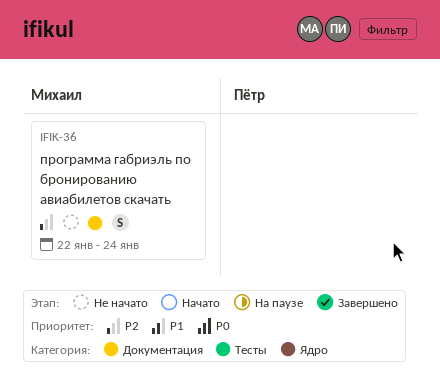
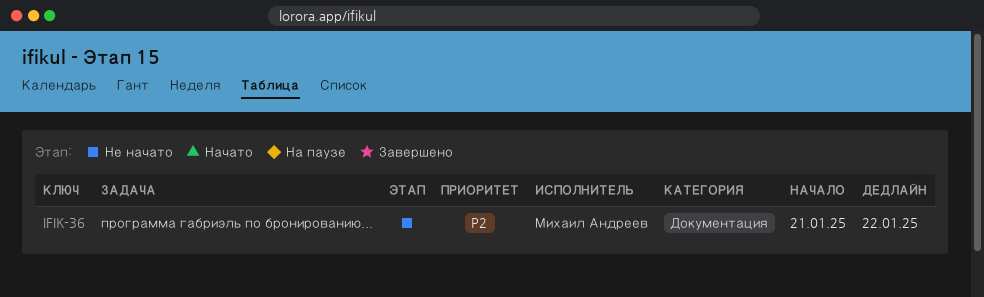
IFIK-36, start: Jan 22 -> Jan 21
IFIK-36, due: Jan 24 -> Jan 22

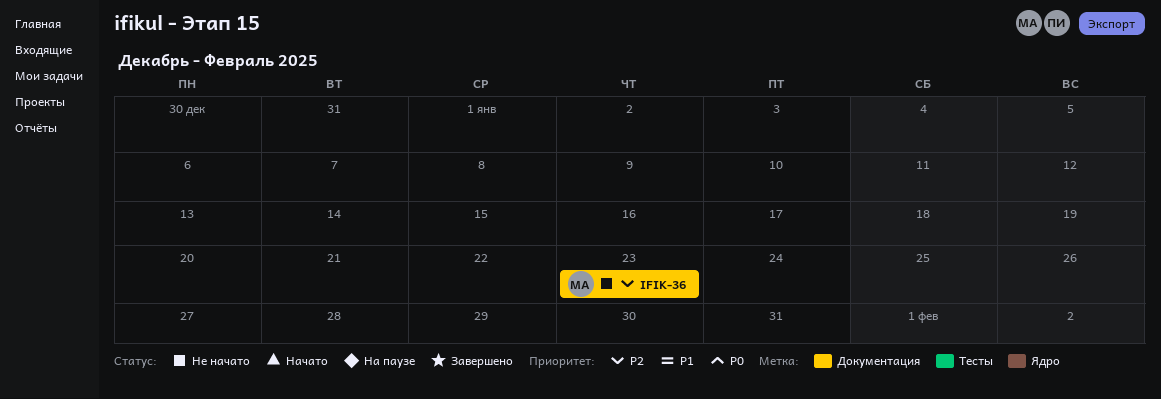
IFIK-36, start: Jan 21 -> Jan 23
IFIK-36, due: Jan 22 -> Jan 23

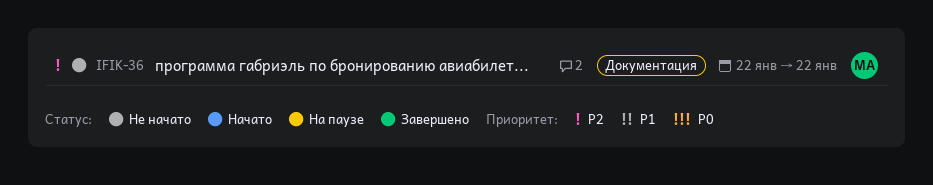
IFIK-36, start: Jan 23 -> Jan 22
IFIK-36, due: Jan 23 -> Jan 22

